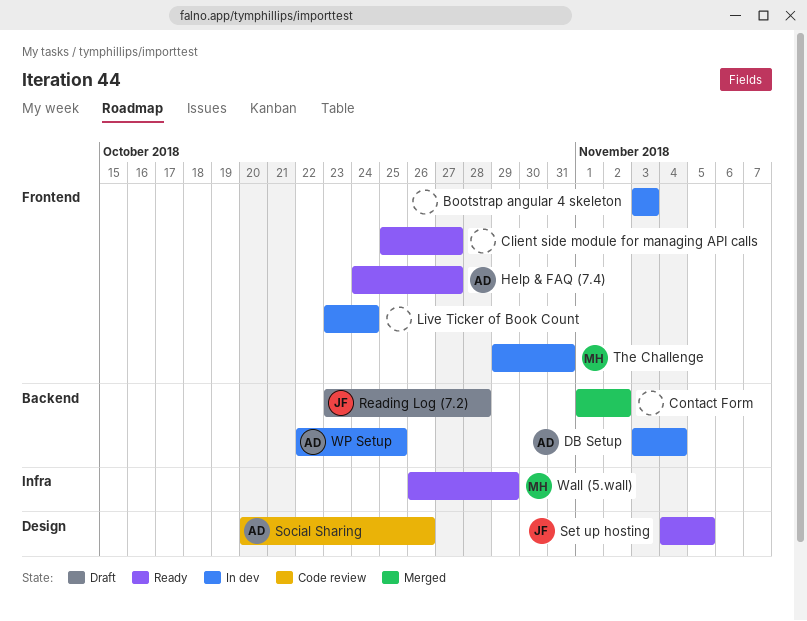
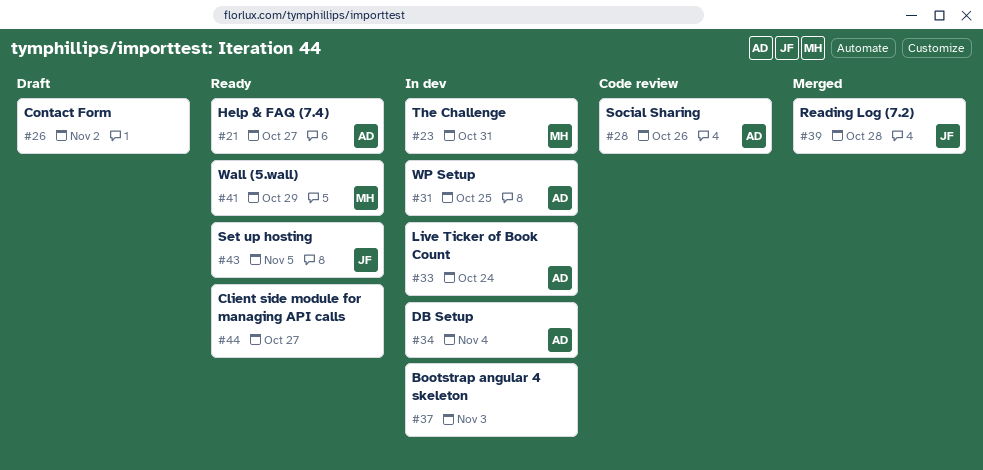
Contact Form, status: Merged -> Draft
Live Ticker of Book Count, owner: none -> AD
Reading Log (7.2), status: Draft -> Merged

